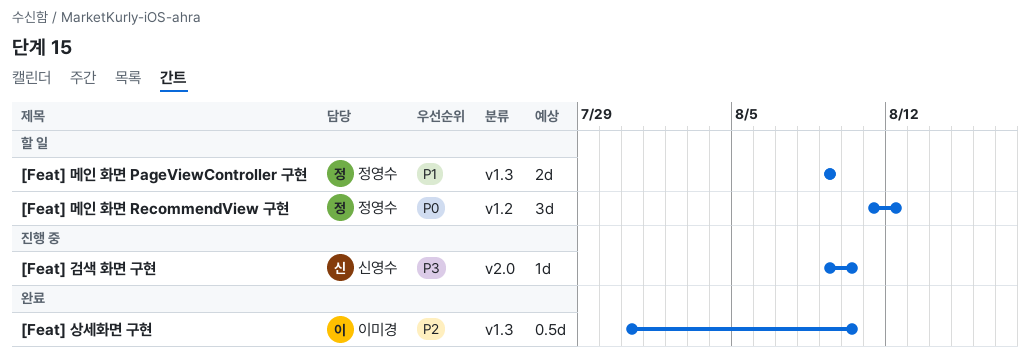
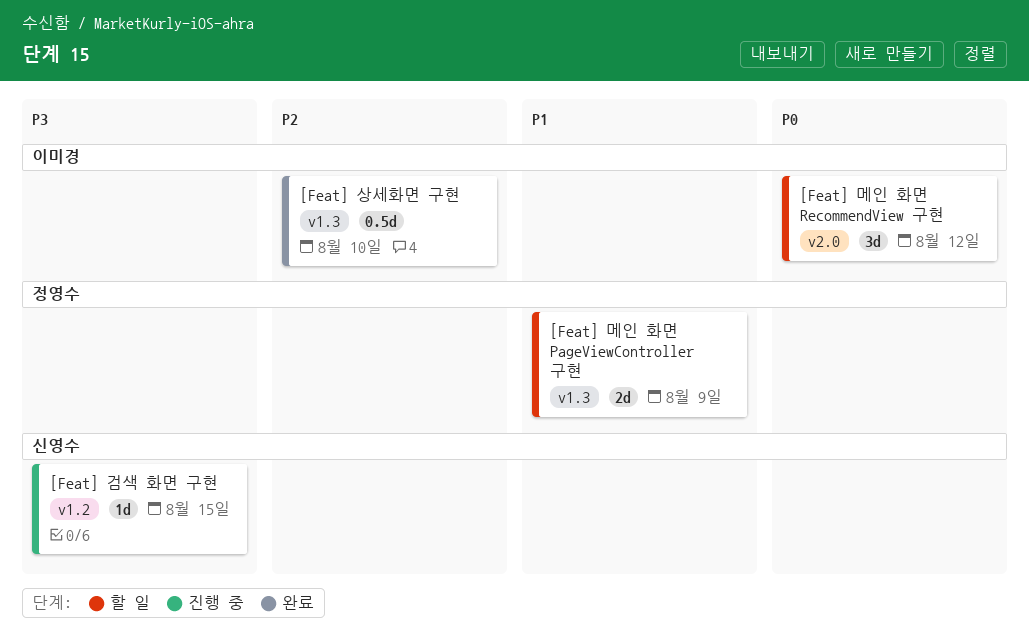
[Feat] 검색 화면 구현, label: v2.0 -> v1.2
[Feat] 검색 화면 구현, due: Aug 10 -> Aug 15
[Feat] 메인 화면 RecommendView 구현, owner: 정영수 -> 이미경
[Feat] 메인 화면 RecommendView 구현, label: v1.2 -> v2.0

